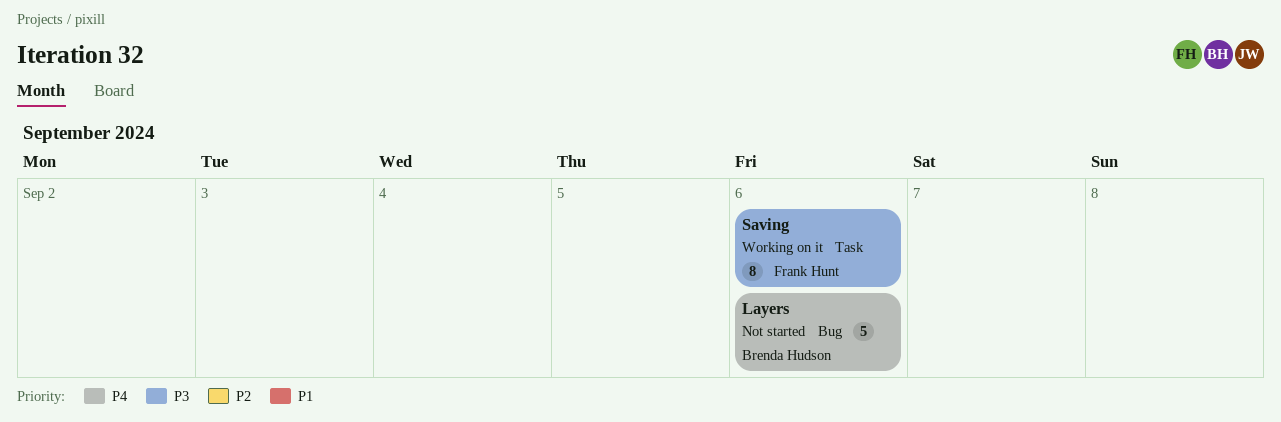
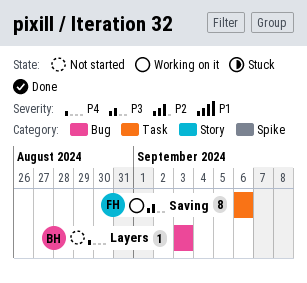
Layers, estimate: 5 -> 1
Layers, due: Sep 6 -> Sep 3

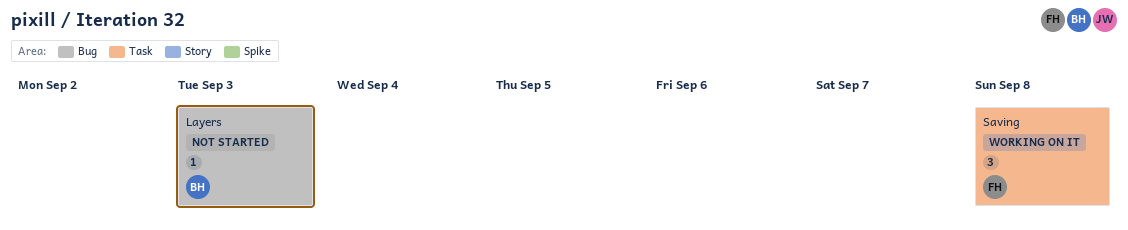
Saving, estimate: 8 -> 3
Saving, due: Sep 6 -> Sep 8

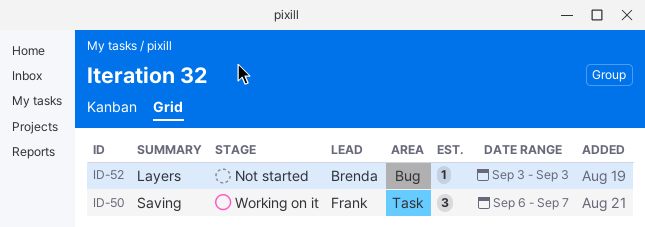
Saving, due: Sep 8 -> Sep 7

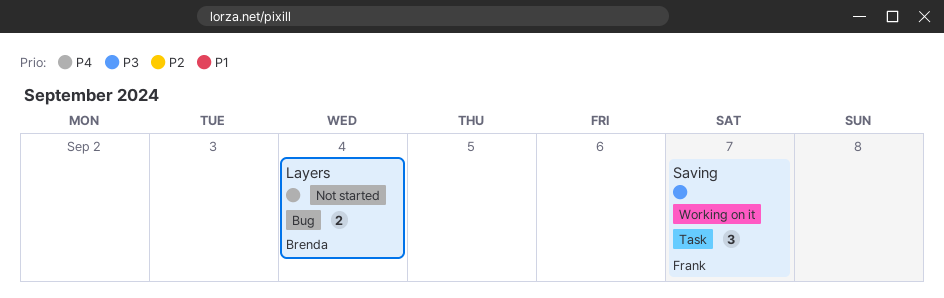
Layers, estimate: 1 -> 2
Layers, due: Sep 3 -> Sep 4

